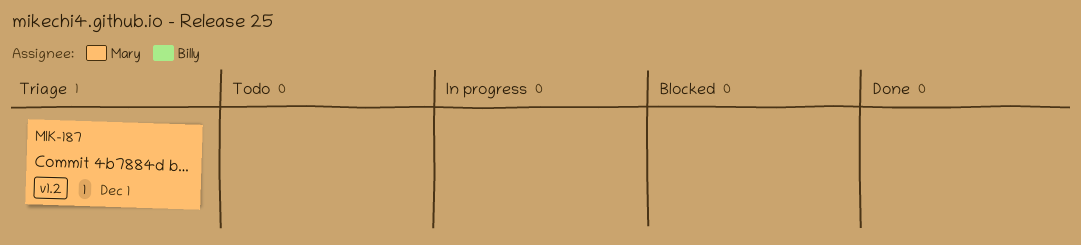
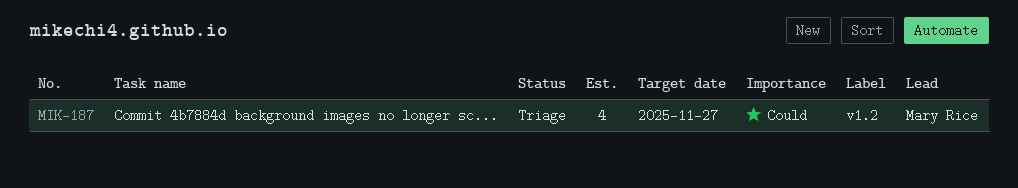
MIK-187, estimate: 1 -> 4
MIK-187, due: Dec 1 -> Nov 27

